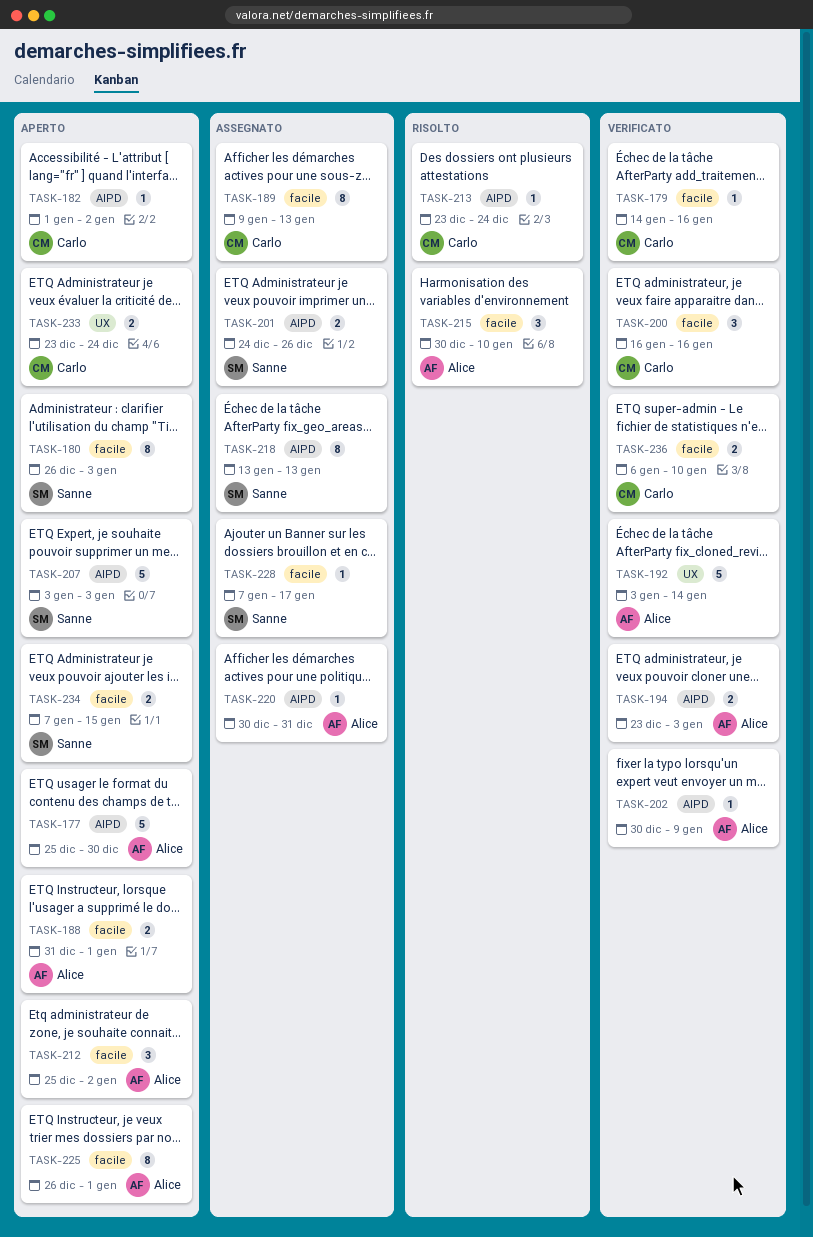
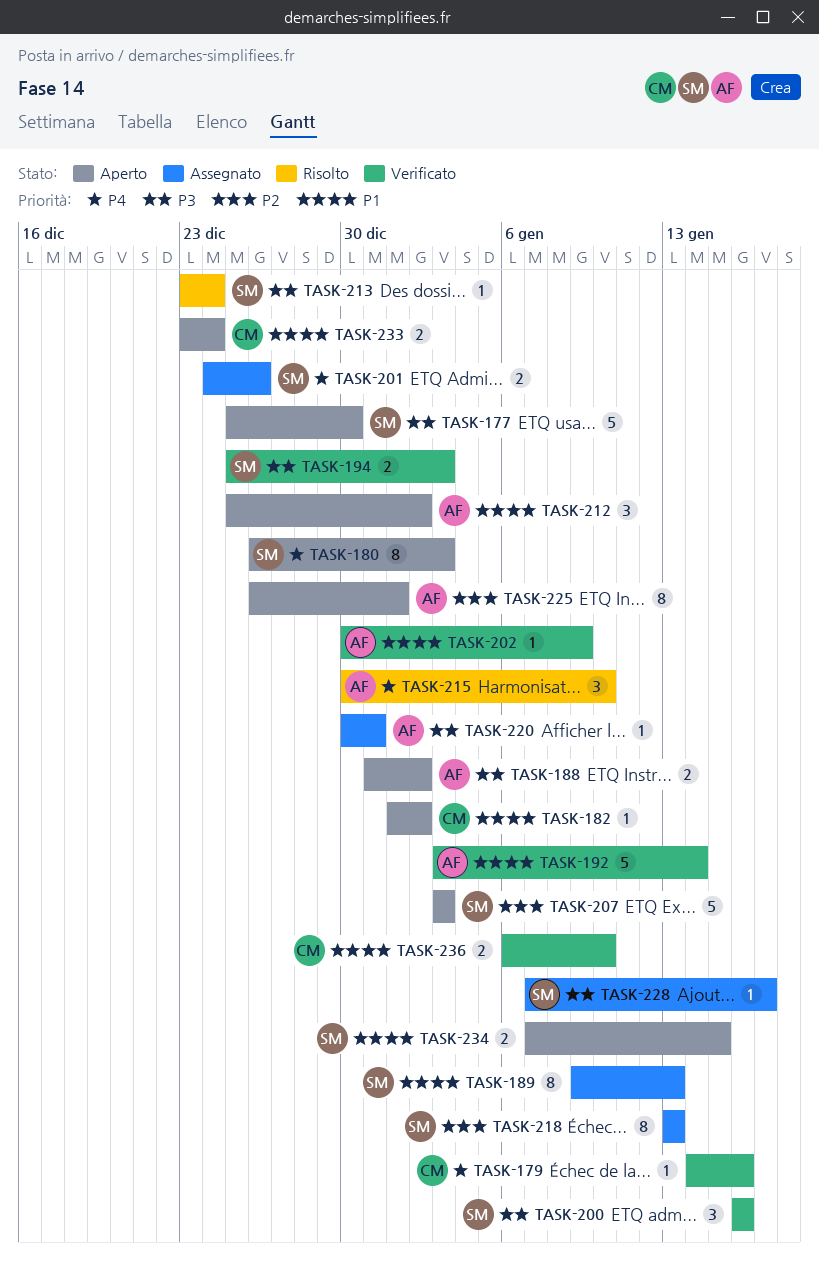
TASK-177, owner: Alice -> Sanne
TASK-188, due: Jan 1 -> Jan 2
TASK-189, owner: Carlo -> Sanne
TASK-194, owner: Alice -> Sanne
TASK-194, start: Dec 23 -> Dec 25
TASK-200, owner: Carlo -> Sanne
TASK-213, owner: Carlo -> Sanne

